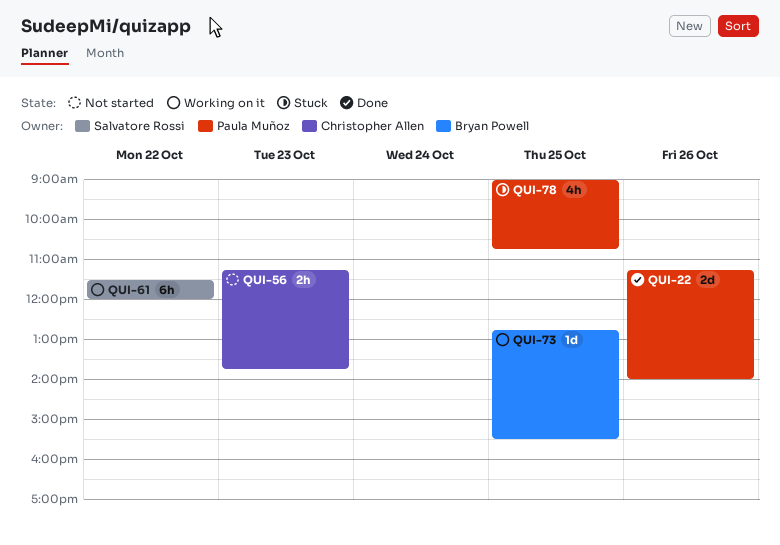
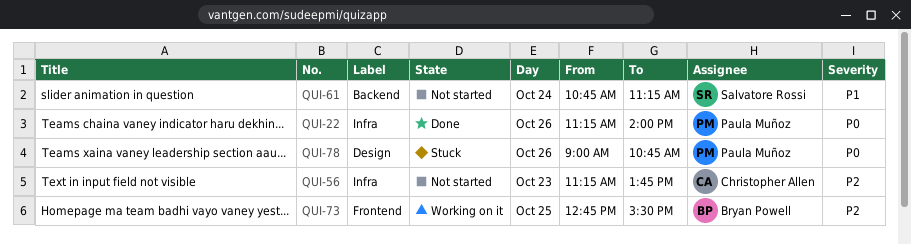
QUI-61, status: Working on it -> Not started
QUI-61, day: Oct 22 -> Oct 24
QUI-61, begins: 11:30 -> 10:45
QUI-61, ends: 12:00 -> 11:15
QUI-78, day: Oct 25 -> Oct 26

